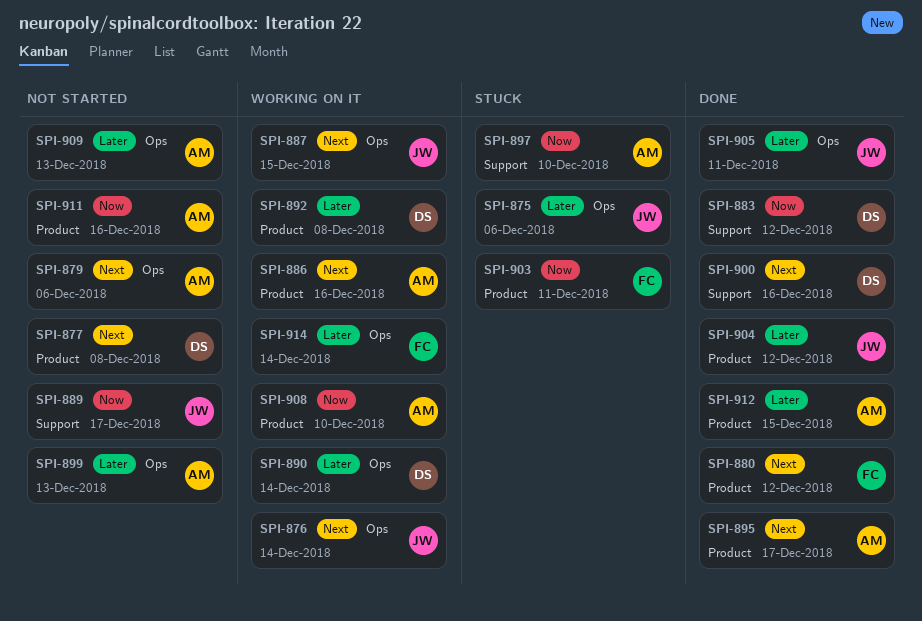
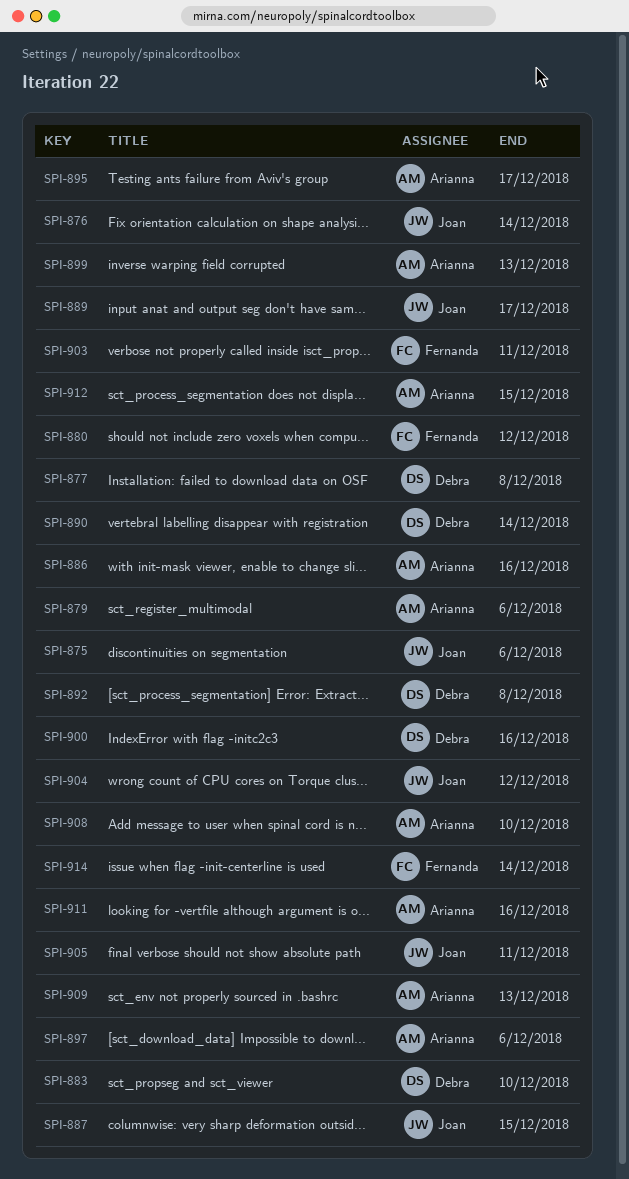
SPI-883, due: Dec 12 -> Dec 10
SPI-897, due: Dec 10 -> Dec 6

